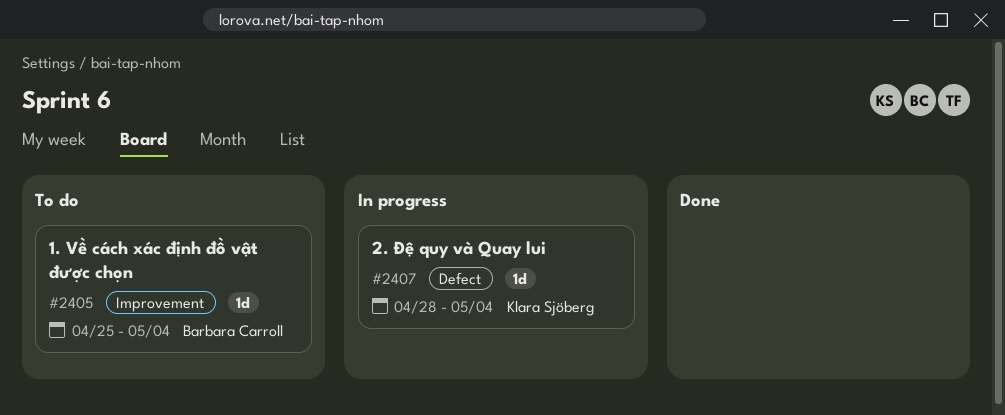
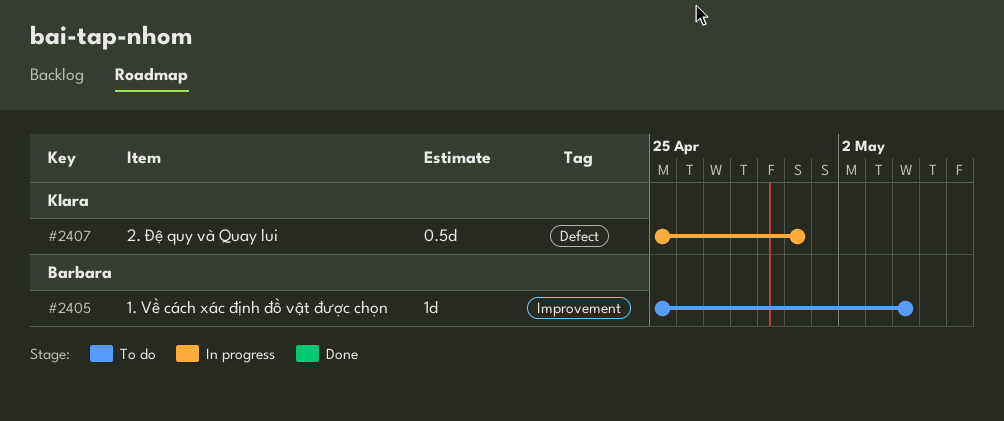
#2407, estimate: 1d -> 0.5d
#2407, start: Apr 28 -> Apr 25
#2407, due: May 4 -> Apr 30

